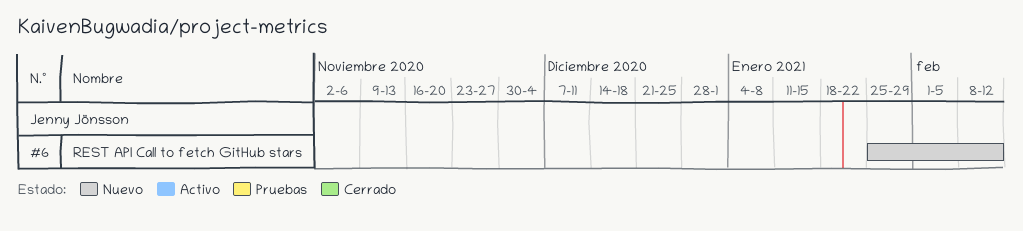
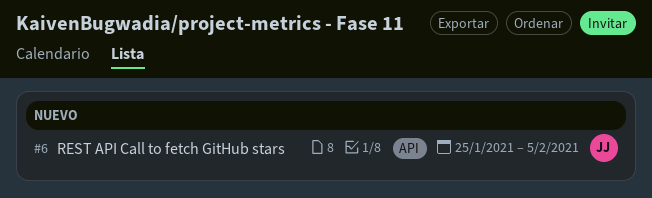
#6, due: Feb 12 -> Feb 5

